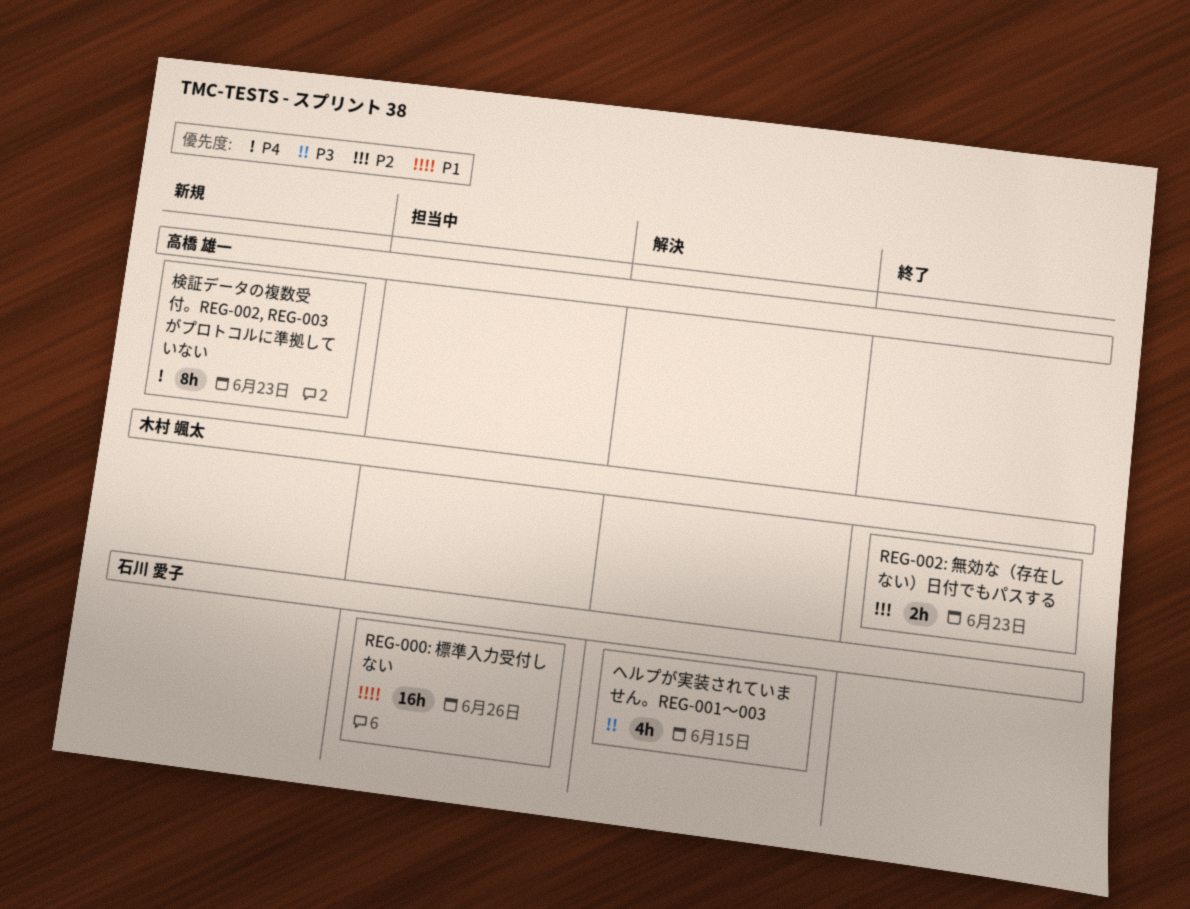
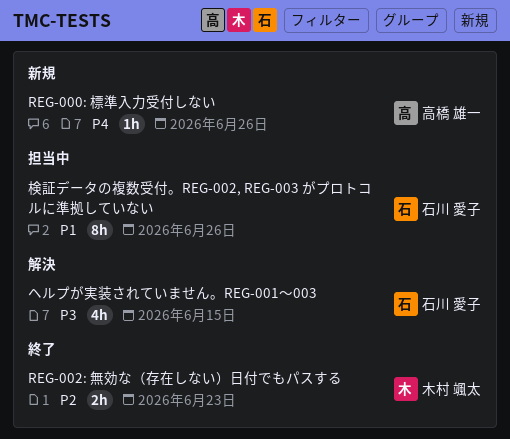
REG-000: 標準入力受付しない, status: 担当中 -> 新規
REG-000: 標準入力受付しない, owner: 石川 愛子 -> 高橋 雄一
REG-000: 標準入力受付しない, priority: P1 -> P4
REG-000: 標準入力受付しない, estimate: 16h -> 1h
検証データの複数受付。REG-002, REG-003 がプロトコルに準拠していない, status: 新規 -> 担当中
検証データの複数受付。REG-002, REG-003 がプロトコルに準拠していない, owner: 高橋 雄一 -> 石川 愛子
検証データの複数受付。REG-002, REG-003 がプロトコルに準拠していない, priority: P4 -> P1
検証データの複数受付。REG-002, REG-003 がプロトコルに準拠していない, due: Jun 23 -> Jun 26

